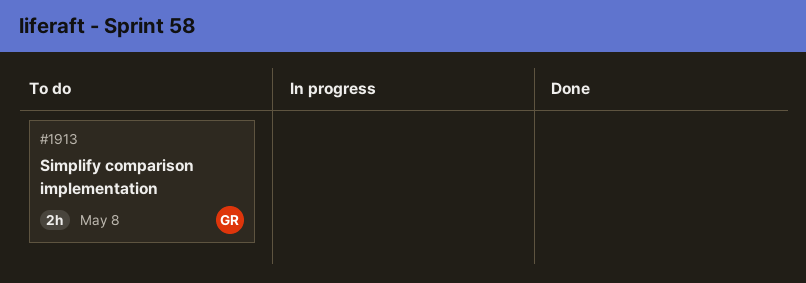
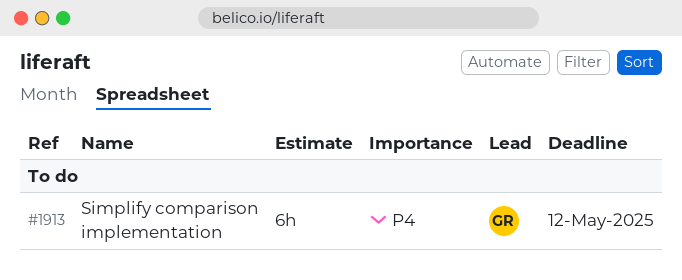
#1913, estimate: 2h -> 6h
#1913, due: May 8 -> May 12

